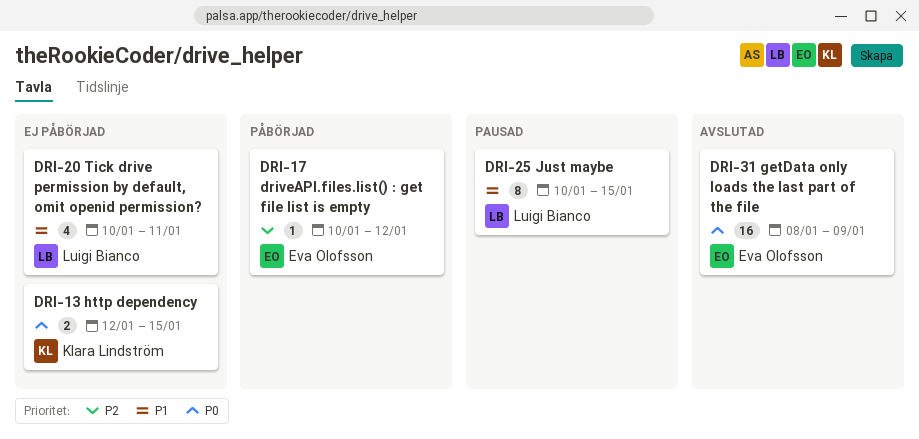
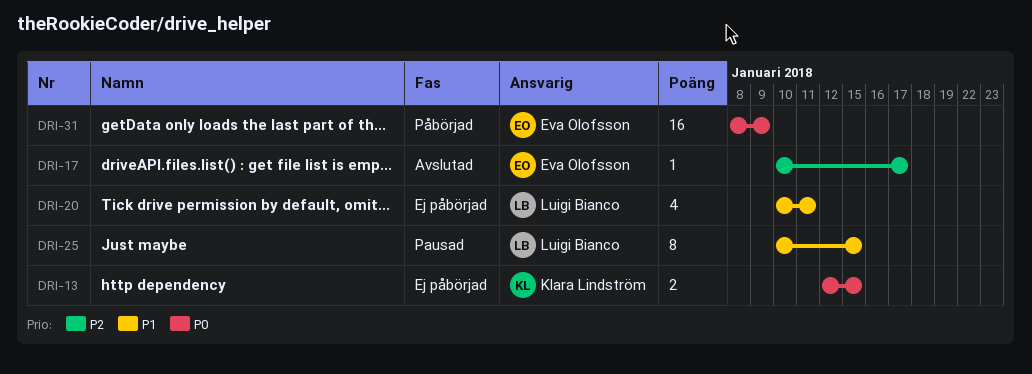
DRI-17, status: Påbörjad -> Avslutad
DRI-17, due: Jan 12 -> Jan 17
DRI-31, status: Avslutad -> Påbörjad

